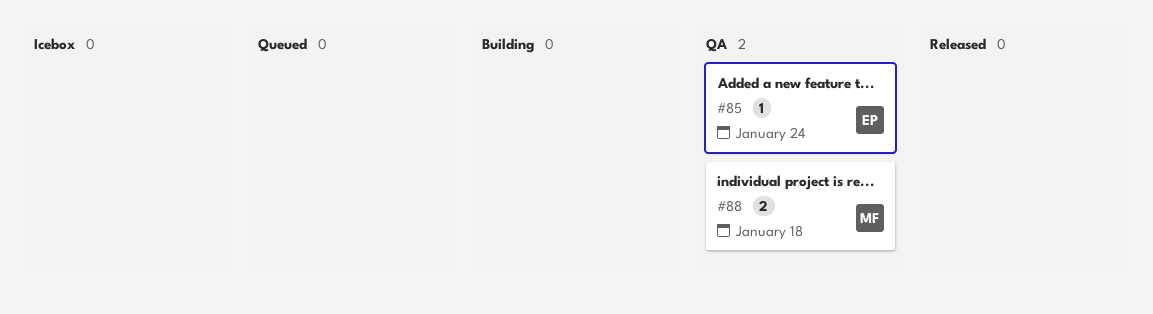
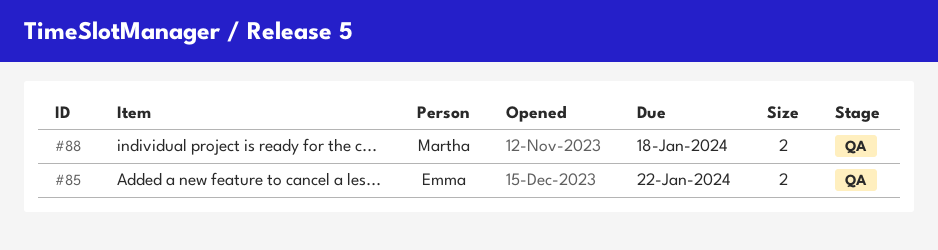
#85, estimate: 1 -> 2
#85, due: Jan 24 -> Jan 22

